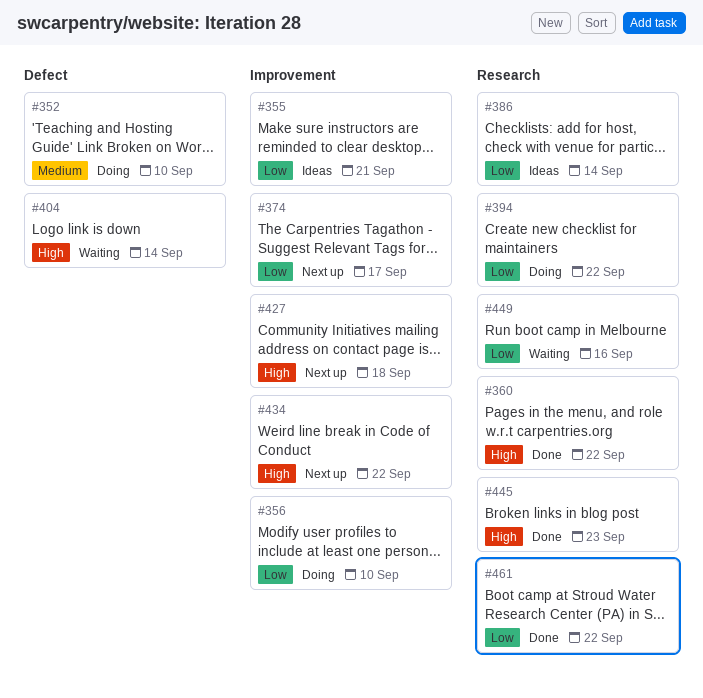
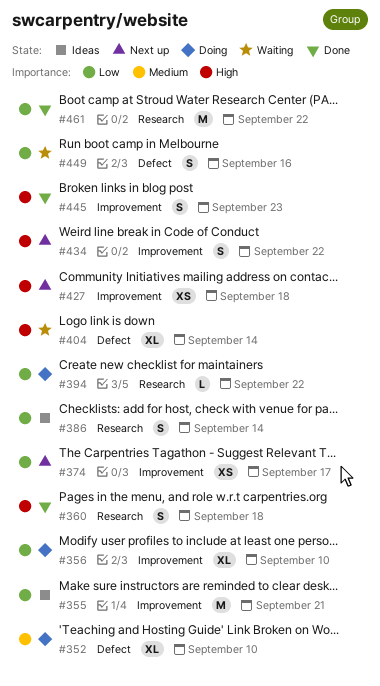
#360, due: Sep 22 -> Sep 18
#445, label: Research -> Improvement
#449, label: Research -> Defect

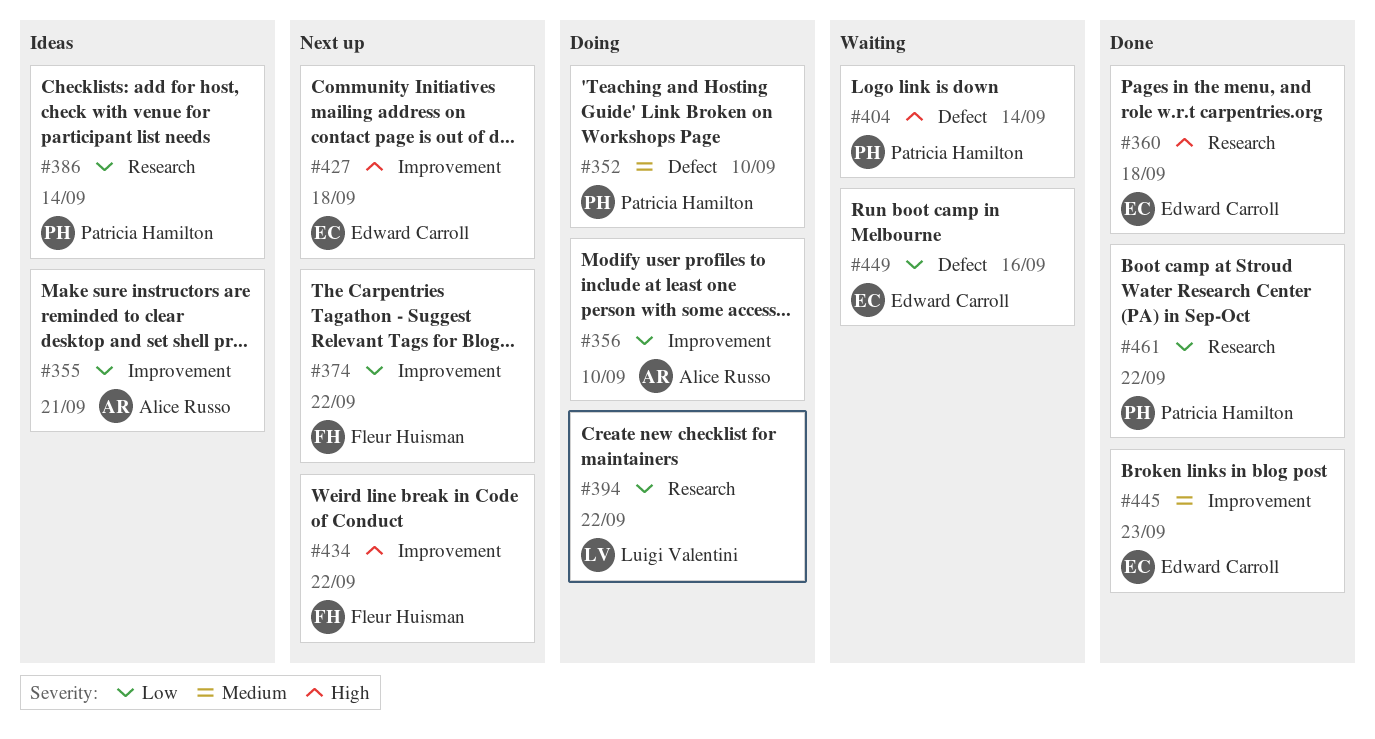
#374, due: Sep 17 -> Sep 22
#445, priority: High -> Medium

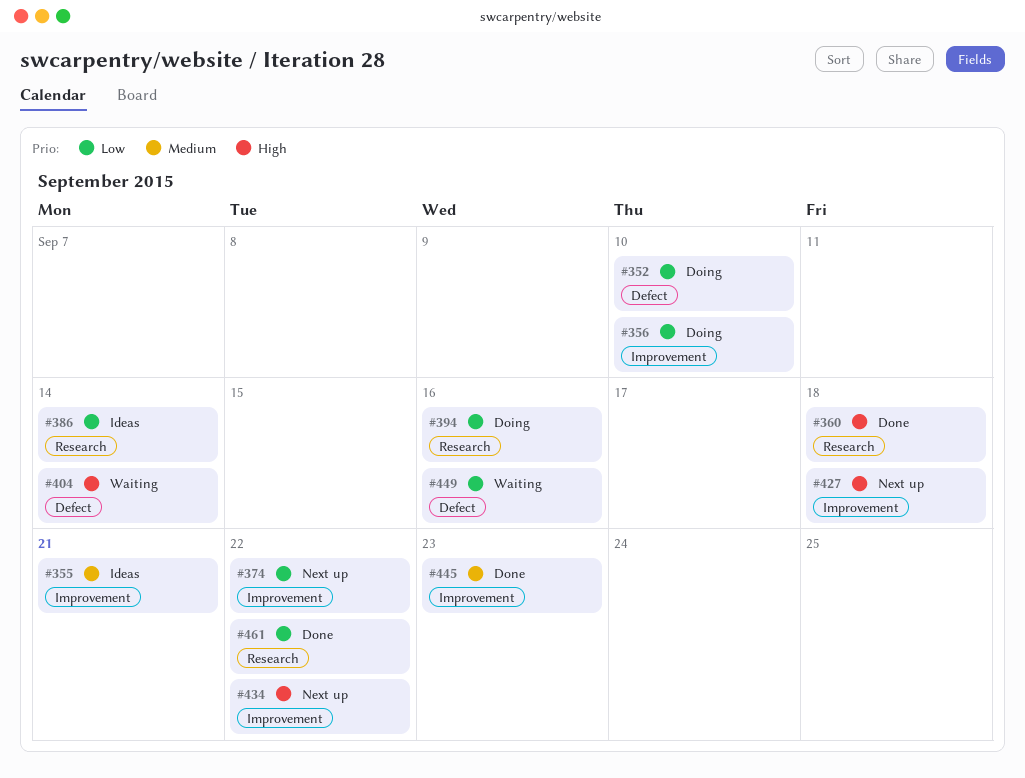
#352, priority: Medium -> Low
#355, priority: Low -> Medium
#394, due: Sep 22 -> Sep 16

